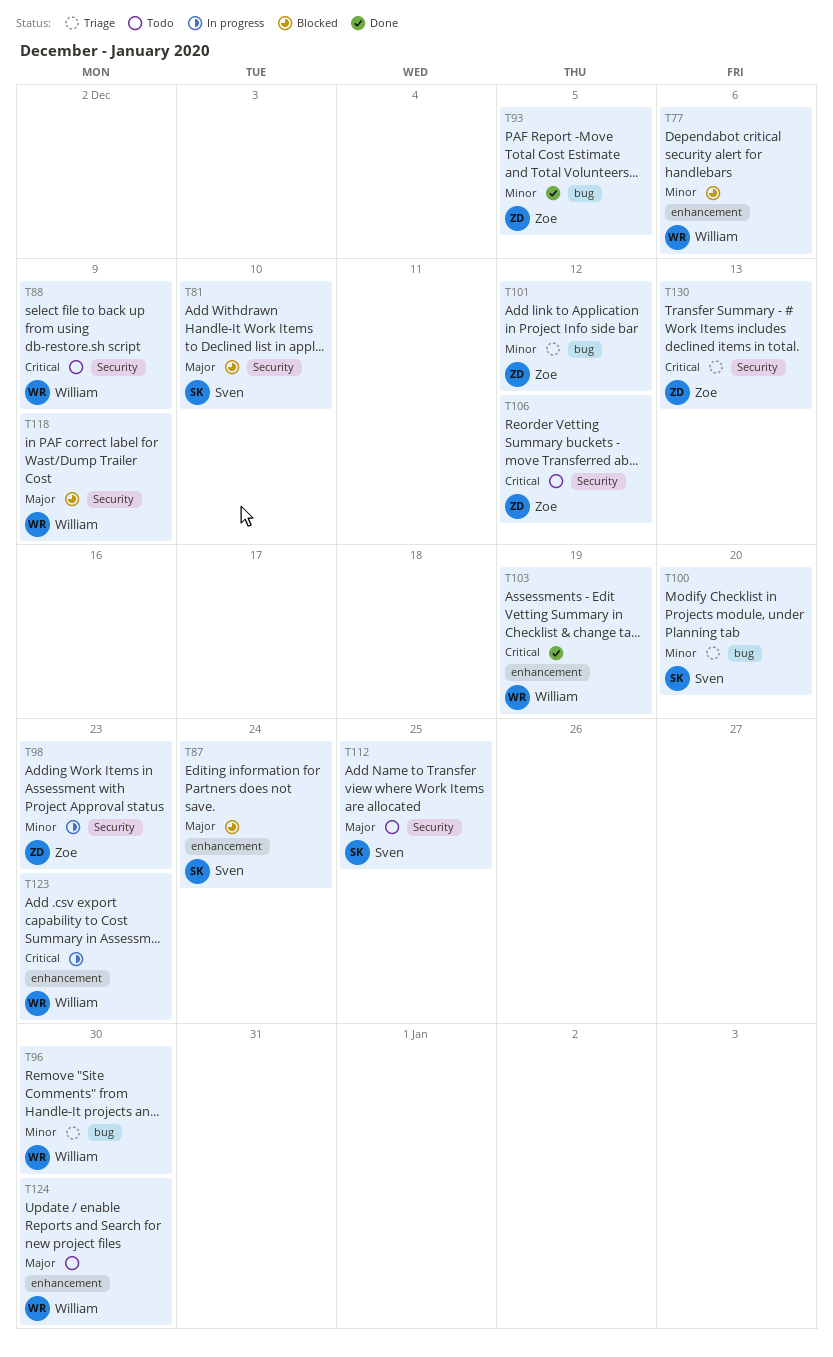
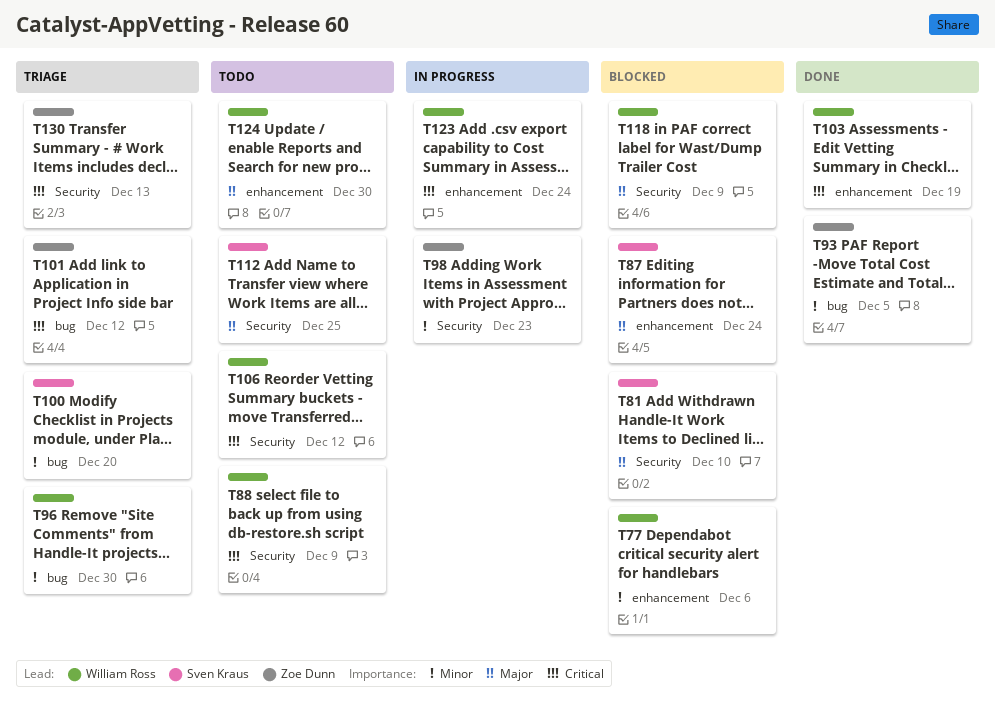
T101, priority: Minor -> Critical
T106, owner: Zoe Dunn -> William Ross
T123, due: Dec 23 -> Dec 24

